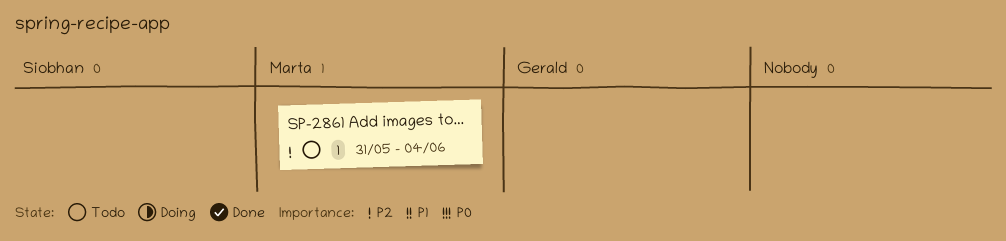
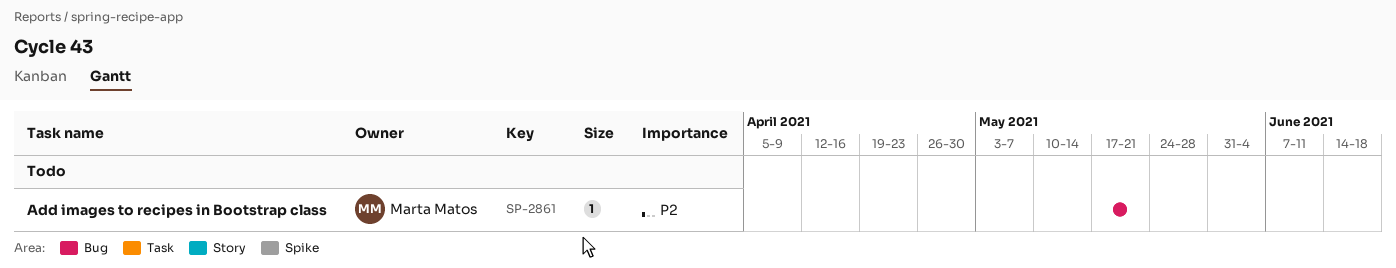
SP-2861, start: May 31 -> May 17
SP-2861, due: Jun 4 -> May 21

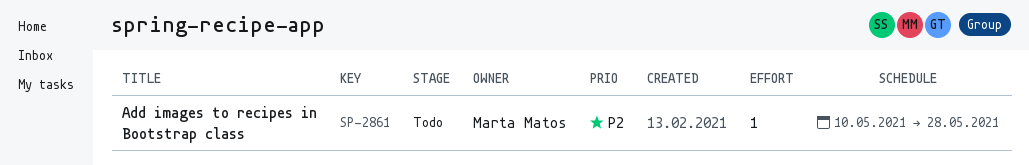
SP-2861, start: May 17 -> May 10
SP-2861, due: May 21 -> May 28

